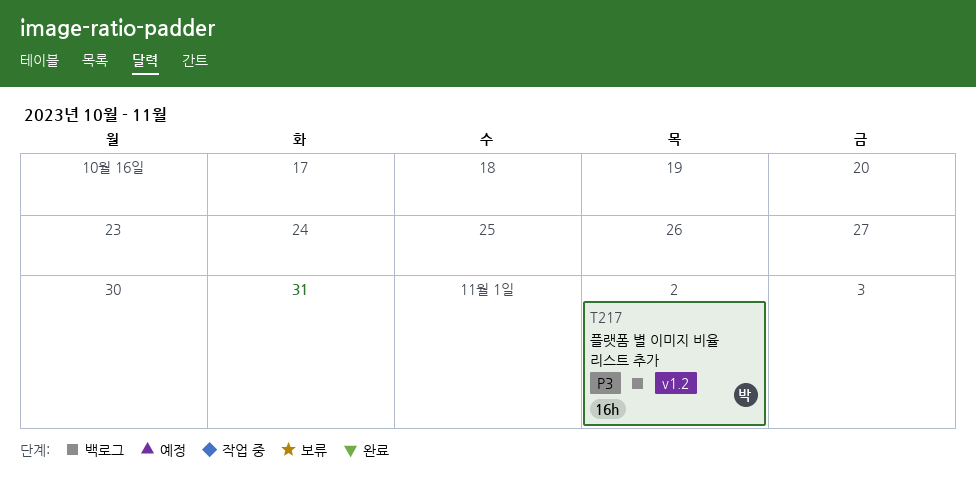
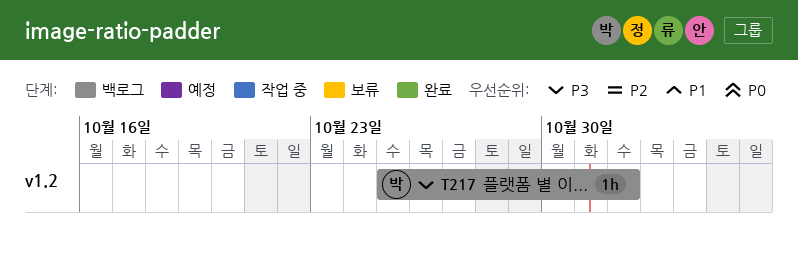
T217, estimate: 16h -> 1h
T217, due: Nov 2 -> Nov 1

